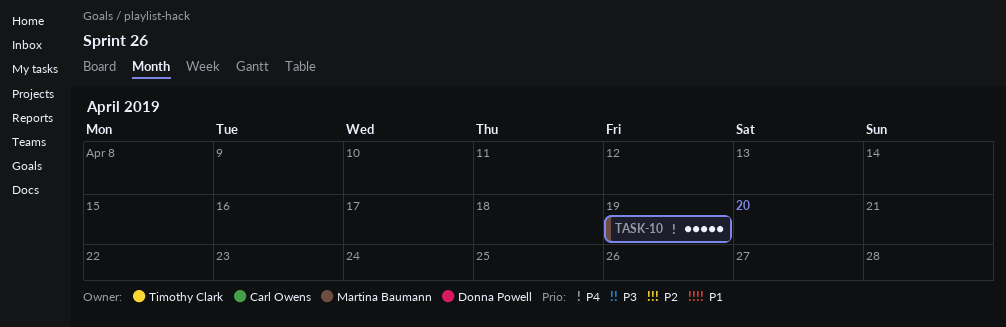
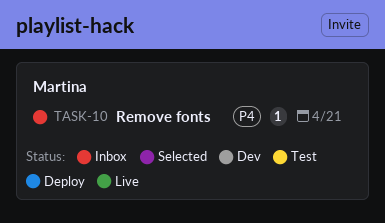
TASK-10, estimate: 5 -> 1
TASK-10, due: Apr 19 -> Apr 21

